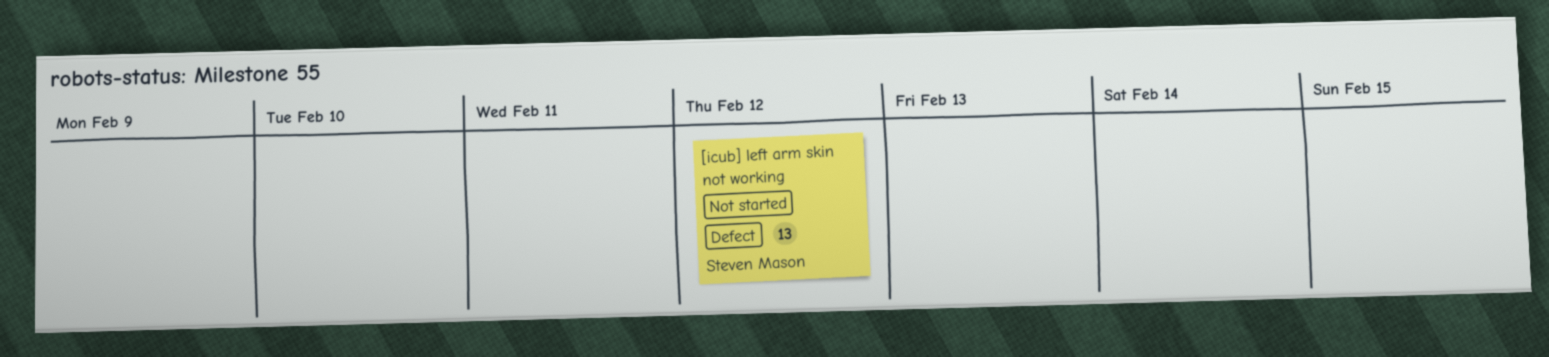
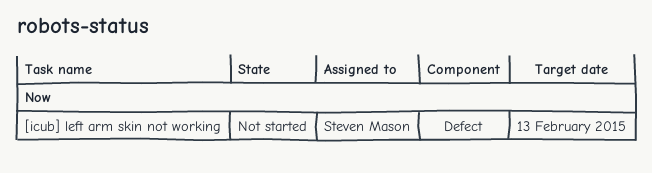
[icub] left arm skin not working, due: Feb 12 -> Feb 13

